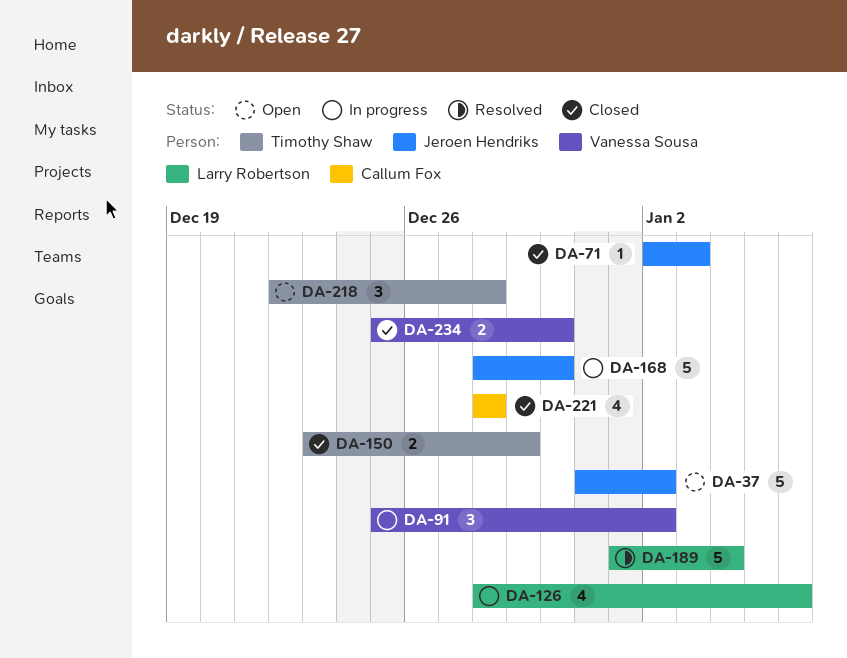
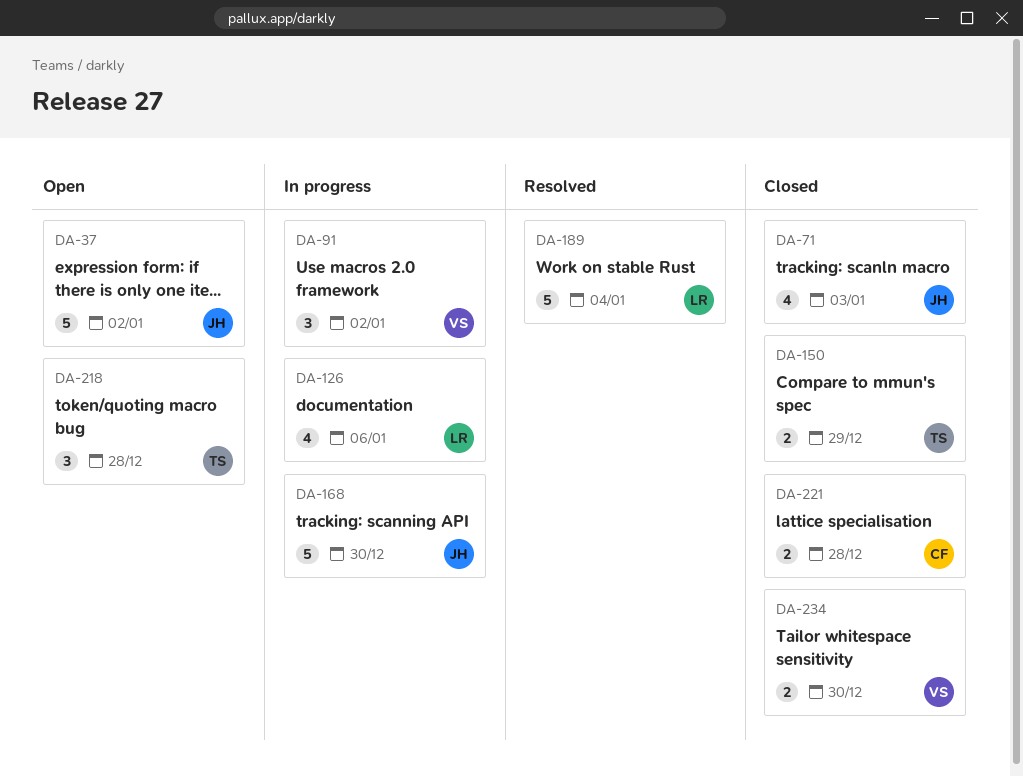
DA-71, estimate: 1 -> 4
DA-221, estimate: 4 -> 2

